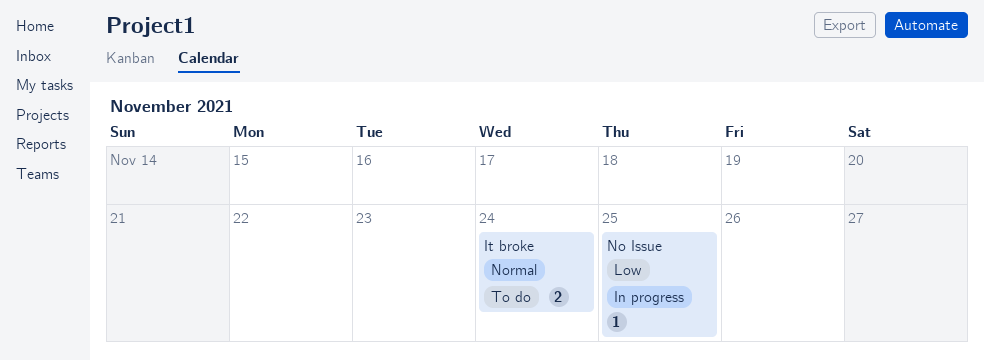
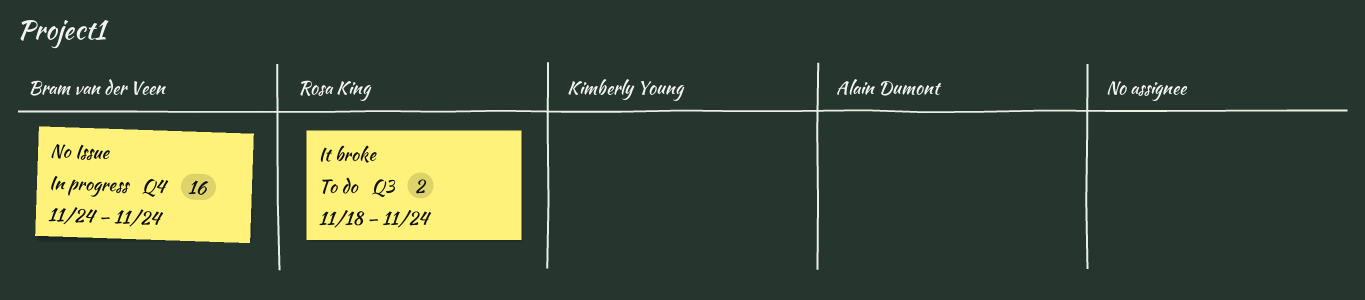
No Issue, estimate: 1 -> 16
No Issue, due: Nov 25 -> Nov 24

